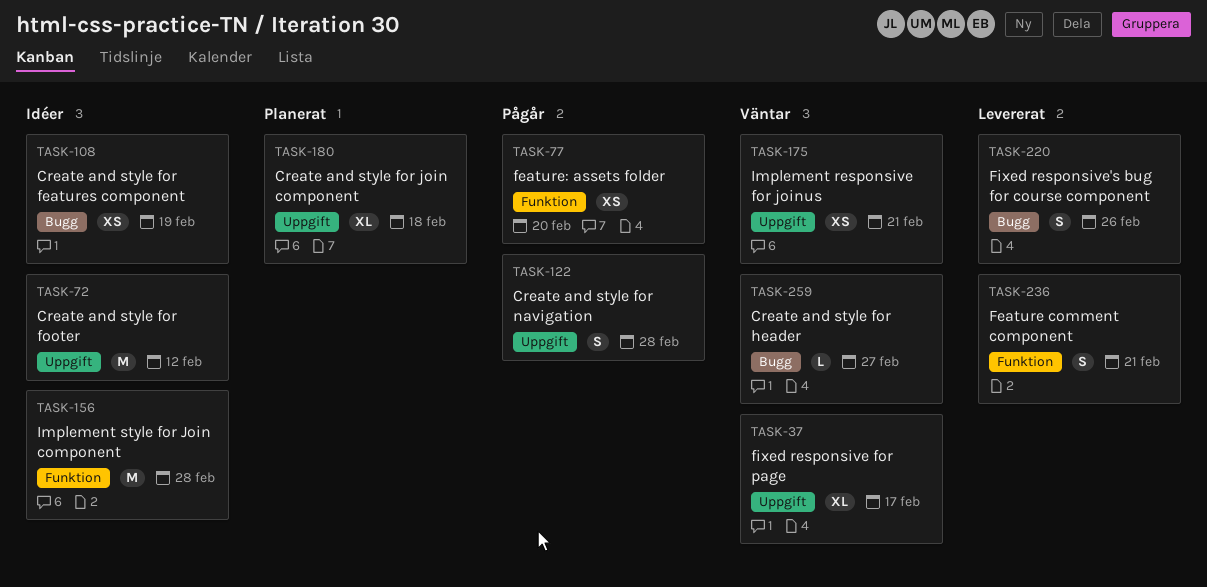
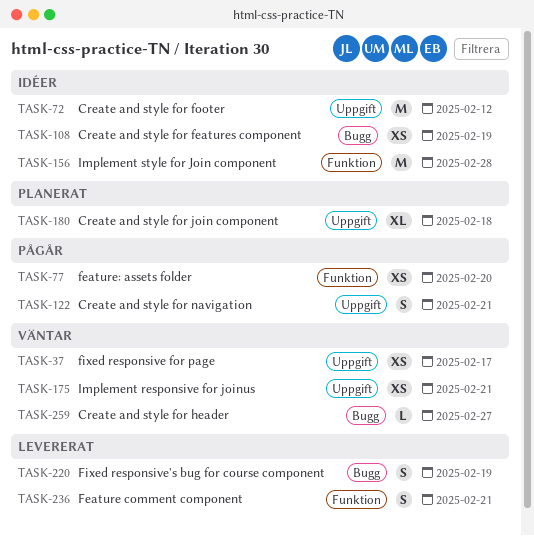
TASK-37, estimate: XL -> XS
TASK-122, due: Feb 28 -> Feb 21
TASK-220, due: Feb 26 -> Feb 19

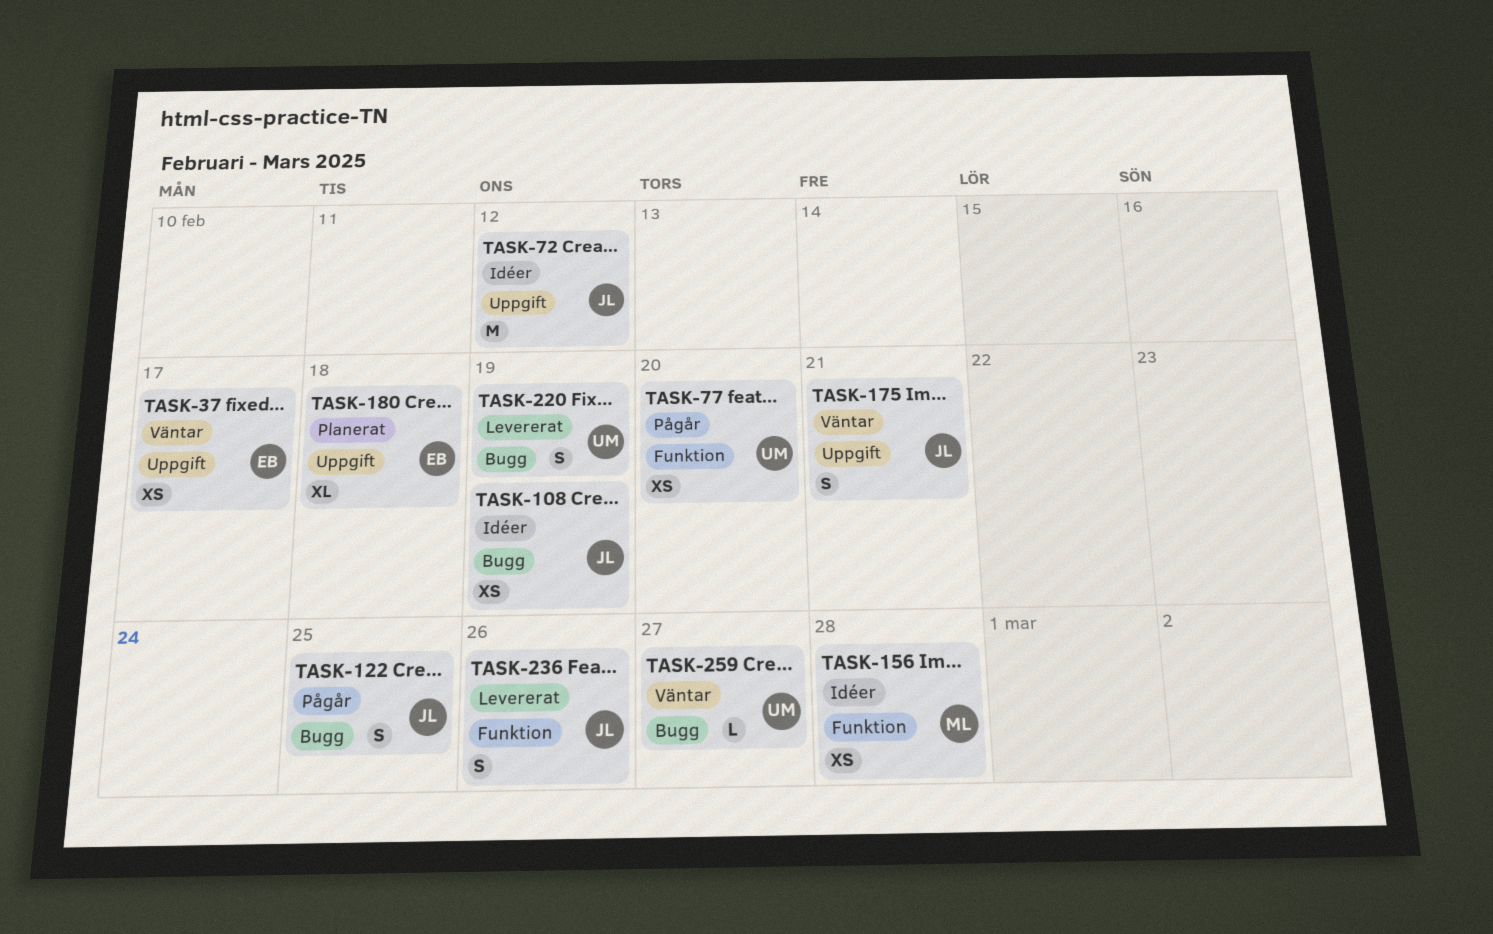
TASK-122, label: Uppgift -> Bugg
TASK-122, due: Feb 21 -> Feb 25
TASK-156, estimate: M -> XS
TASK-175, estimate: XS -> S
TASK-236, due: Feb 21 -> Feb 26

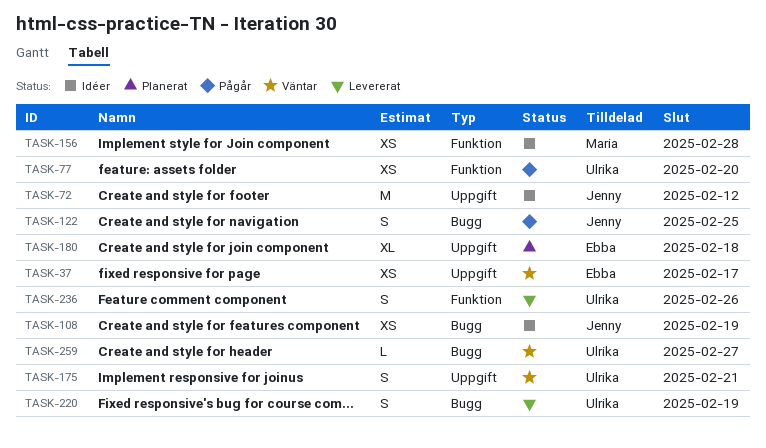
TASK-175, owner: Jenny -> Ulrika
TASK-236, owner: Jenny -> Ulrika

